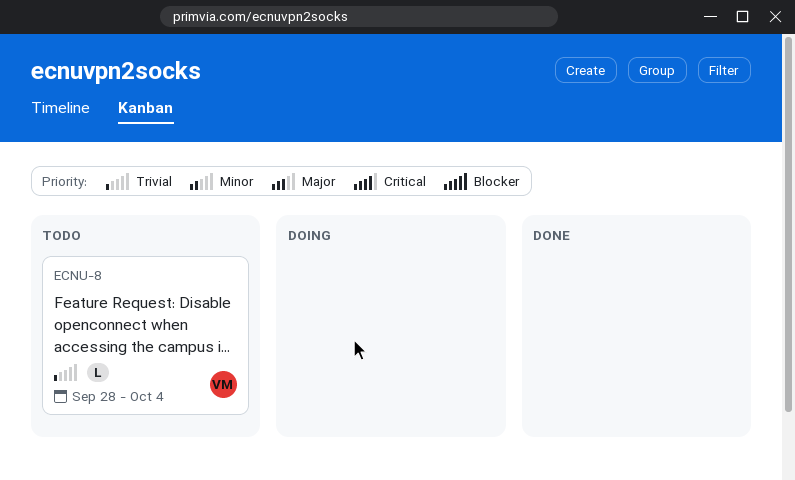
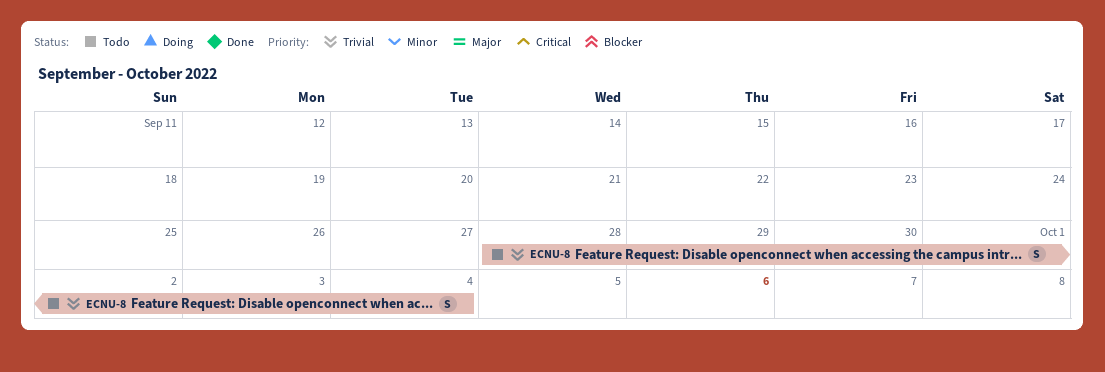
ECNU-8, estimate: L -> S

